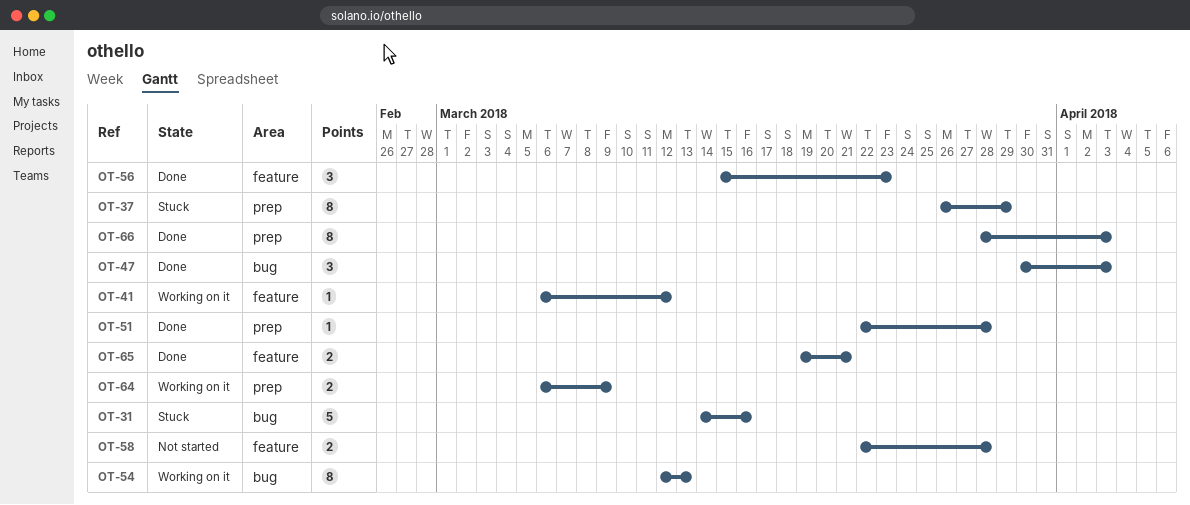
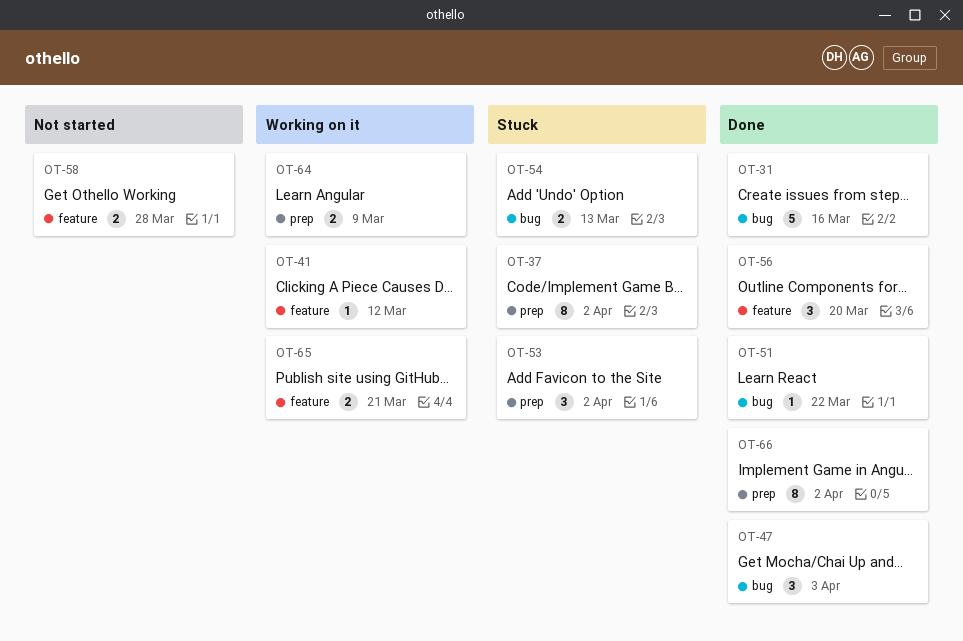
OT-31, status: Stuck -> Done
OT-37, due: Mar 29 -> Apr 2
OT-51, label: prep -> bug
OT-51, due: Mar 28 -> Mar 22
OT-53: none -> present
OT-54, status: Working on it -> Stuck
OT-54, estimate: 8 -> 2
OT-56, due: Mar 23 -> Mar 20
OT-65, status: Done -> Working on it
OT-66, due: Apr 3 -> Apr 2

